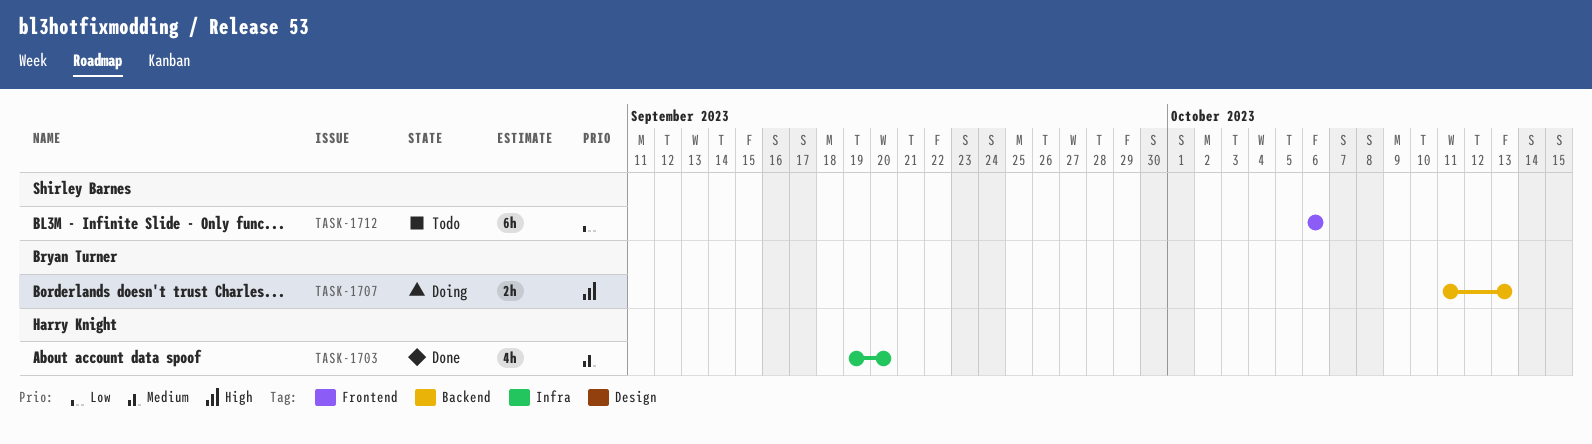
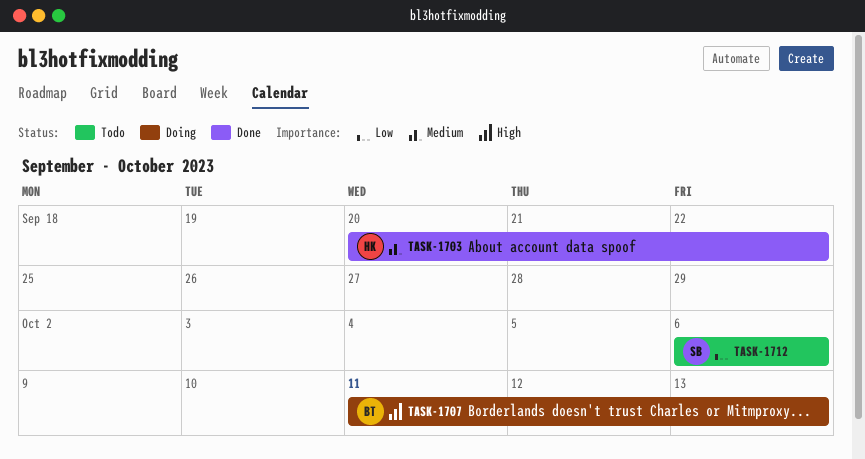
TASK-1703, start: Sep 19 -> Sep 20
TASK-1703, due: Sep 20 -> Sep 22

